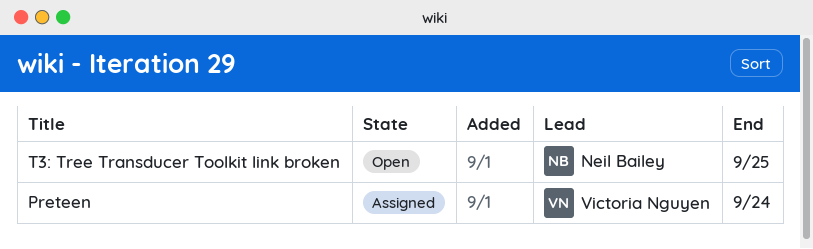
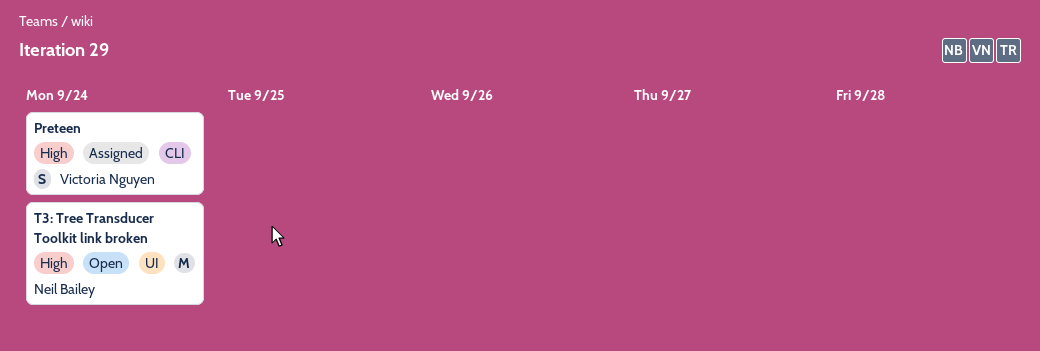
T3: Tree Transducer Toolkit link broken, due: Sep 25 -> Sep 24

